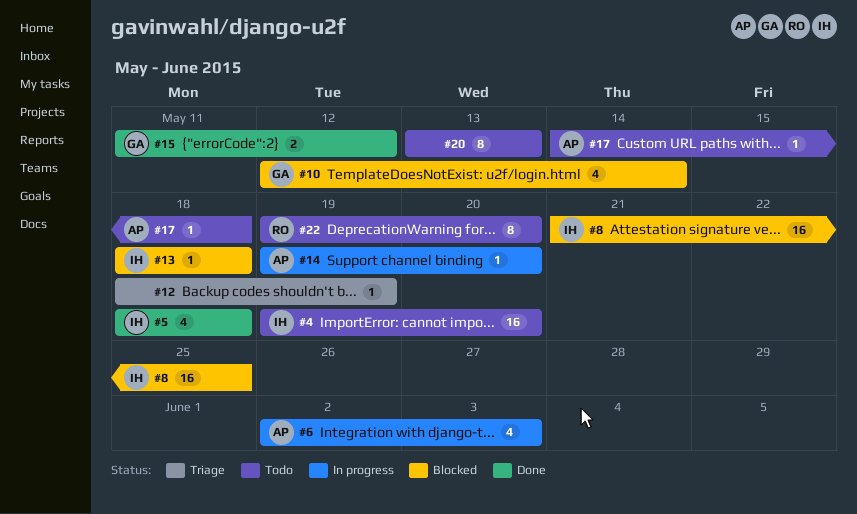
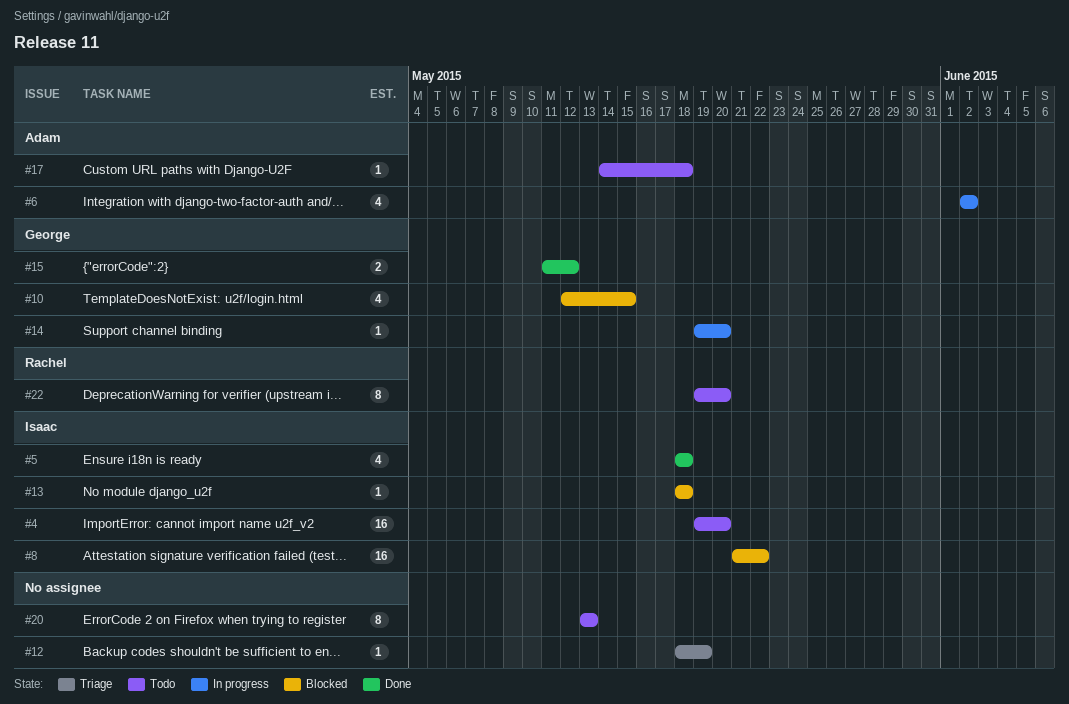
#6, due: Jun 3 -> Jun 2
#8, due: May 25 -> May 22
#10, due: May 14 -> May 15
#14, owner: Adam -> George

